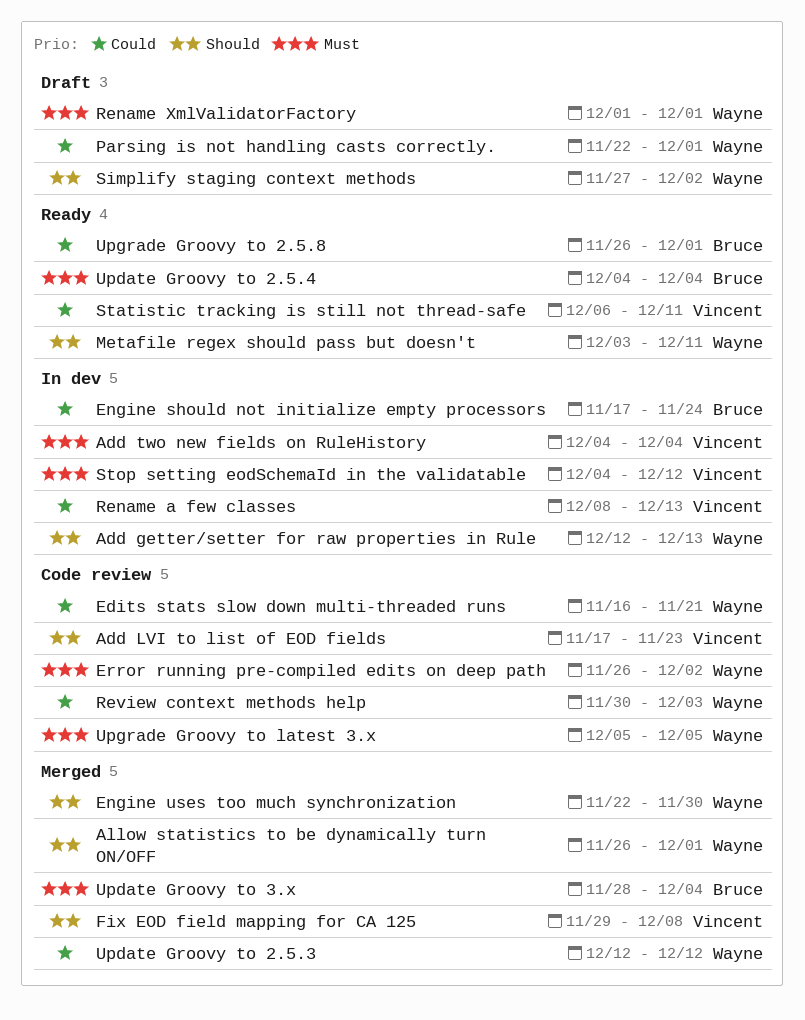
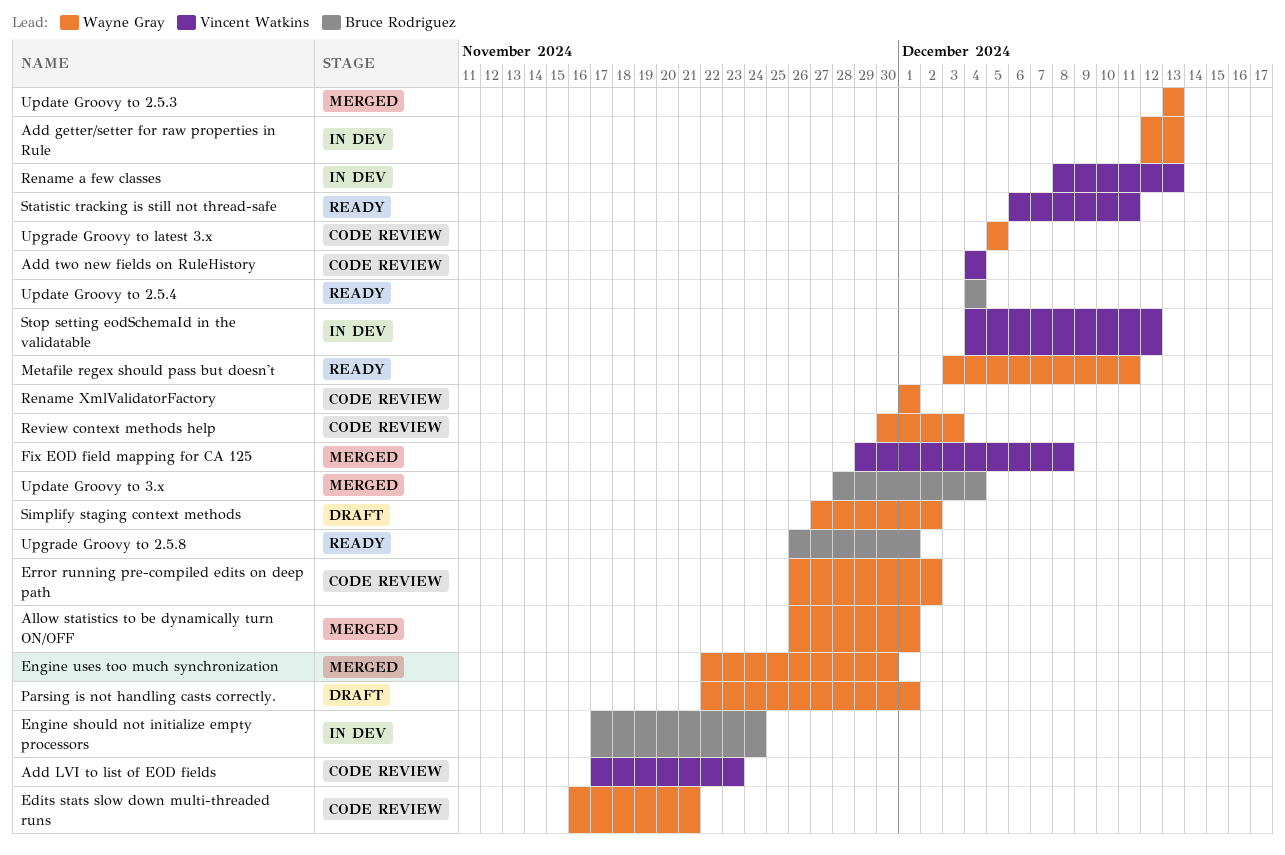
Add two new fields on RuleHistory, status: In dev -> Code review
Rename XmlValidatorFactory, status: Draft -> Code review
Update Groovy to 2.5.3, start: Dec 12 -> Dec 13
Update Groovy to 2.5.3, due: Dec 12 -> Dec 13

